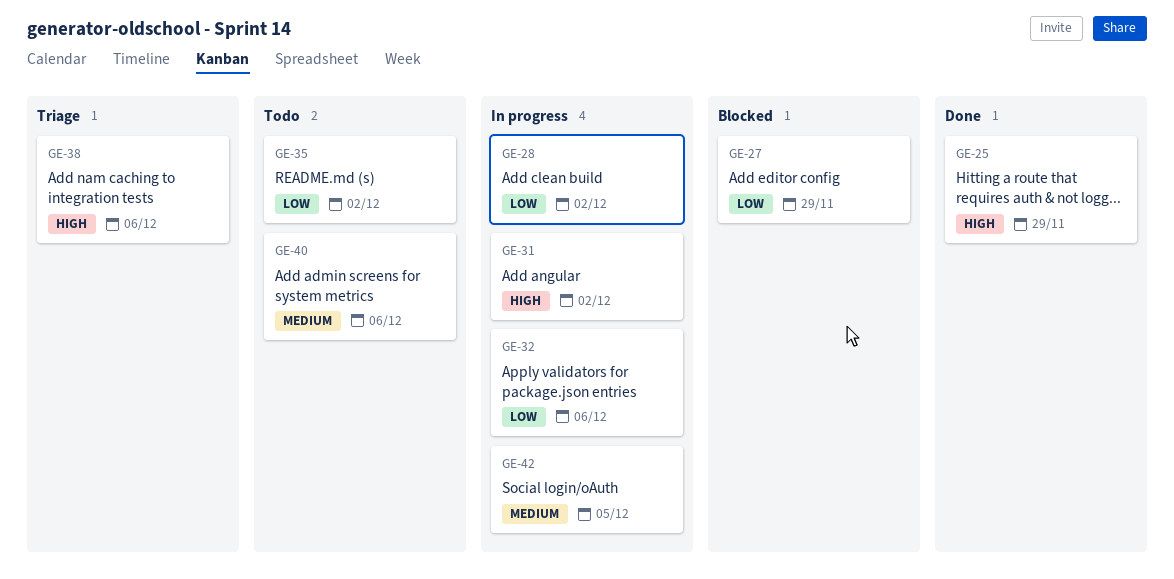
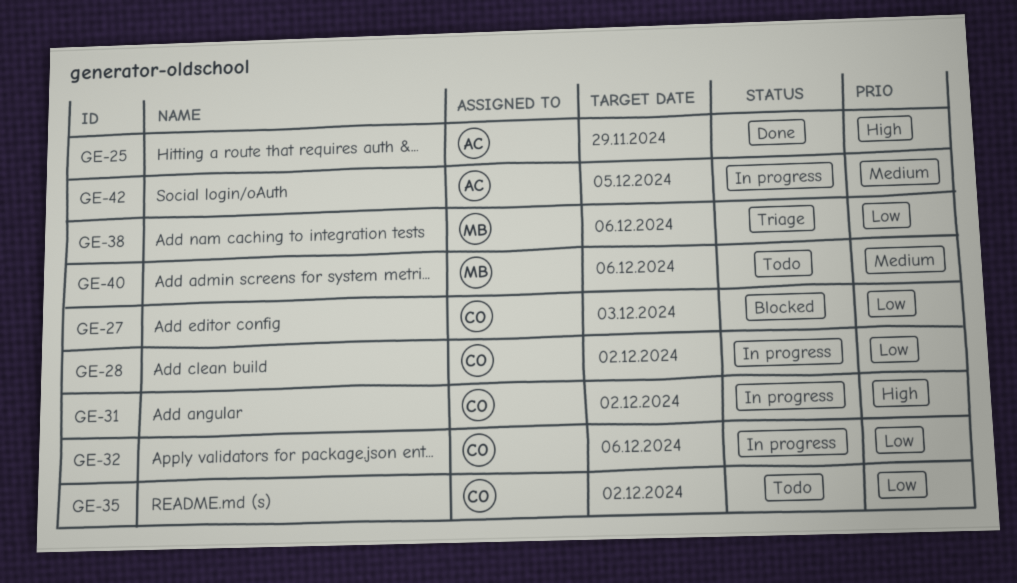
GE-27, due: Nov 29 -> Dec 3
GE-38, priority: High -> Low

